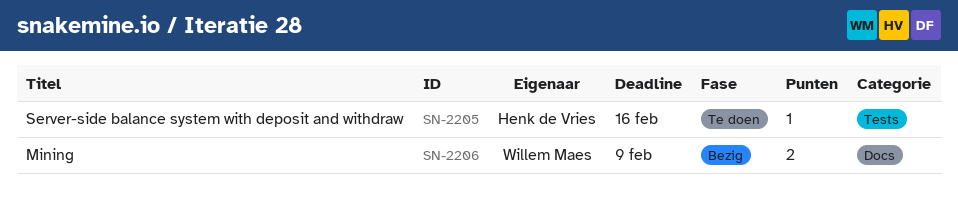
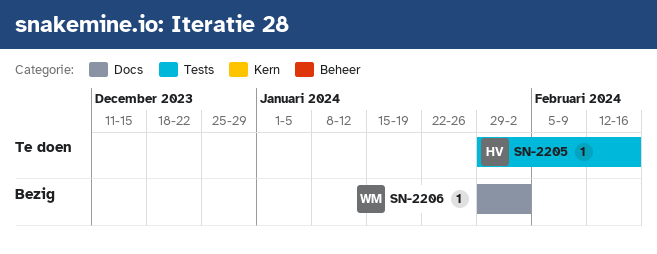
SN-2206, estimate: 2 -> 1
SN-2206, due: Feb 9 -> Feb 2

